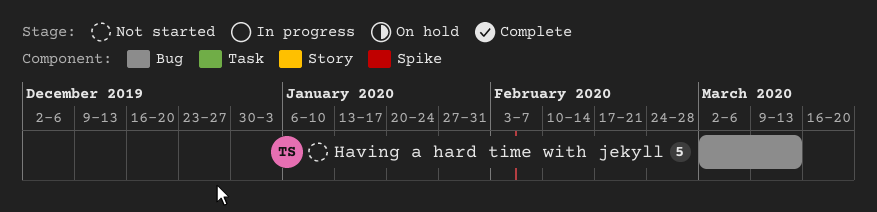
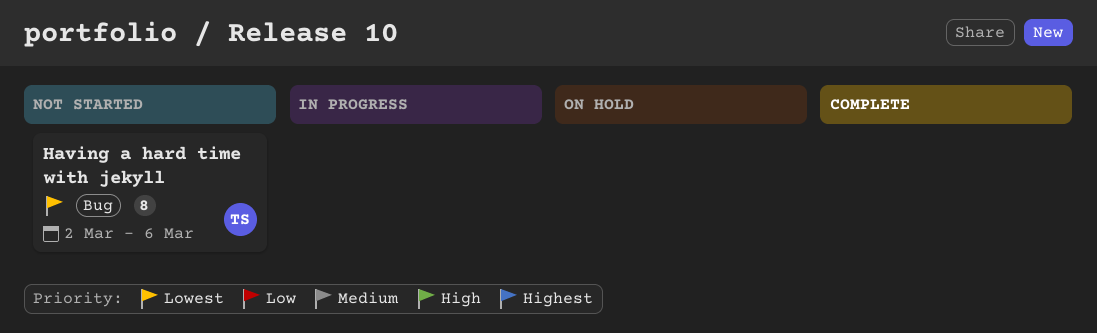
Having a hard time with jekyll, estimate: 5 -> 8
Having a hard time with jekyll, due: Mar 13 -> Mar 6

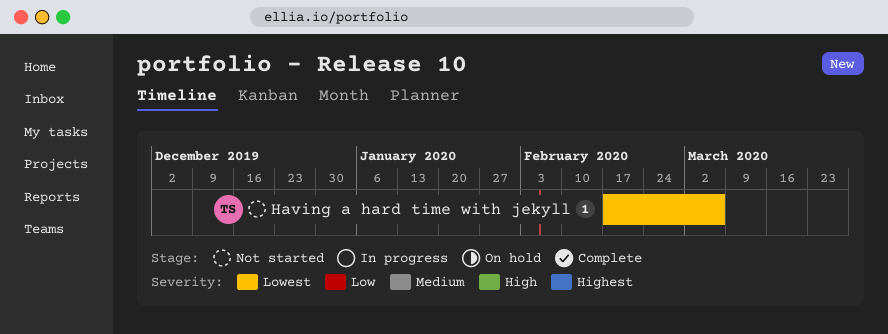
Having a hard time with jekyll, estimate: 8 -> 1
Having a hard time with jekyll, start: Mar 2 -> Feb 17

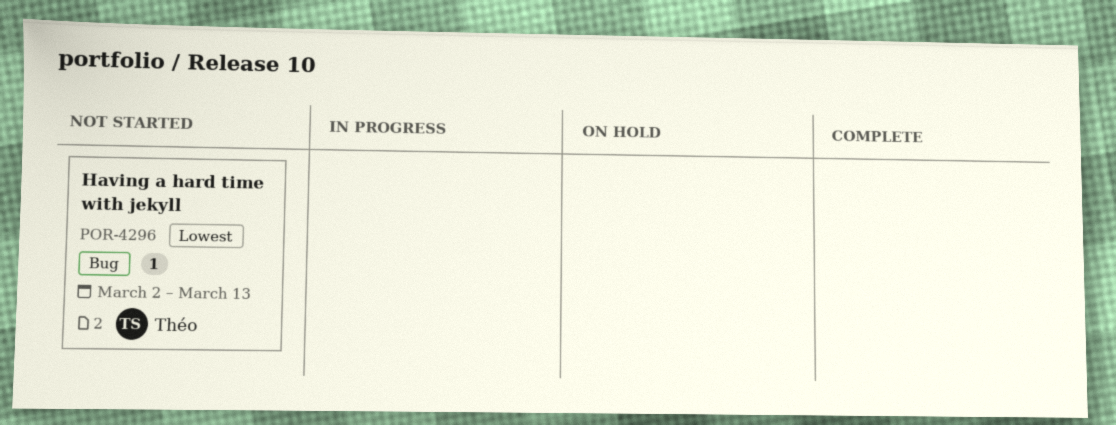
Having a hard time with jekyll, start: Feb 17 -> Mar 2
Having a hard time with jekyll, due: Mar 6 -> Mar 13

